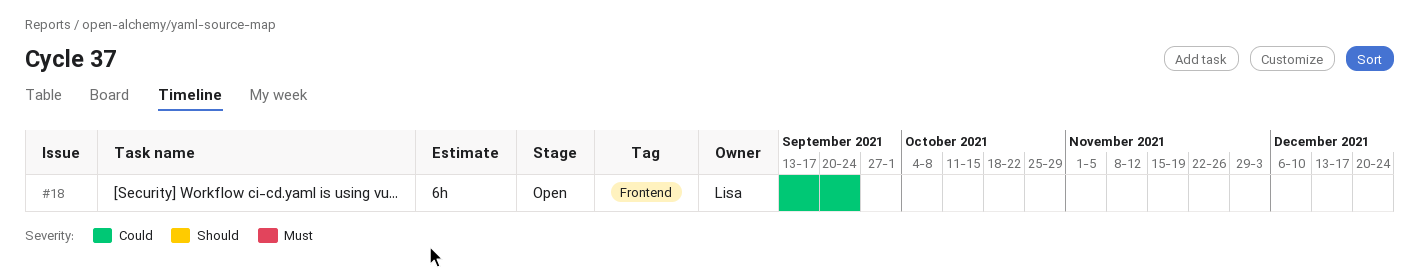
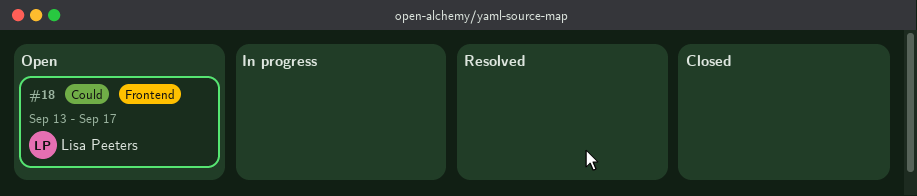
#18, due: Sep 24 -> Sep 17

